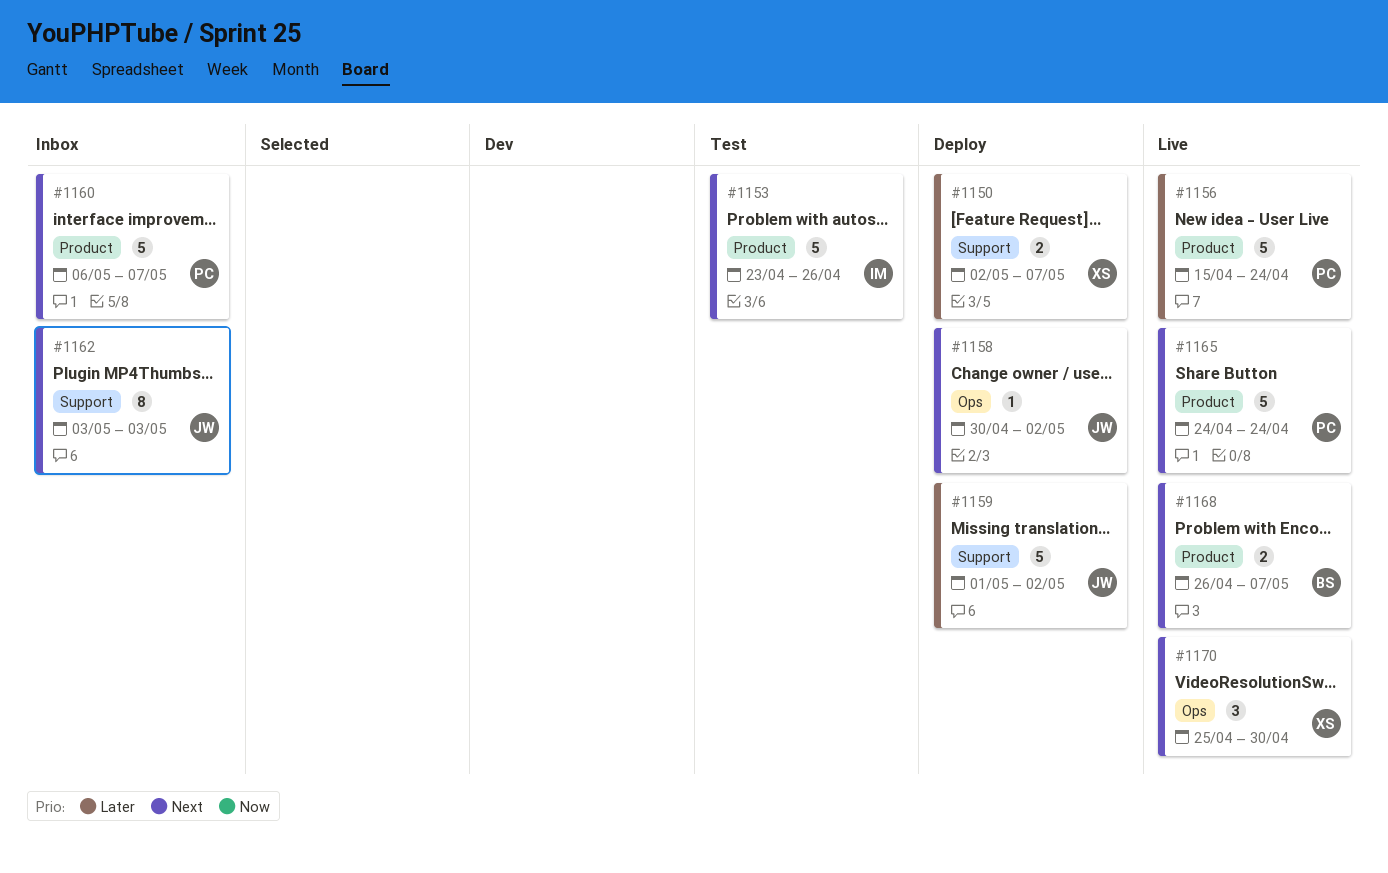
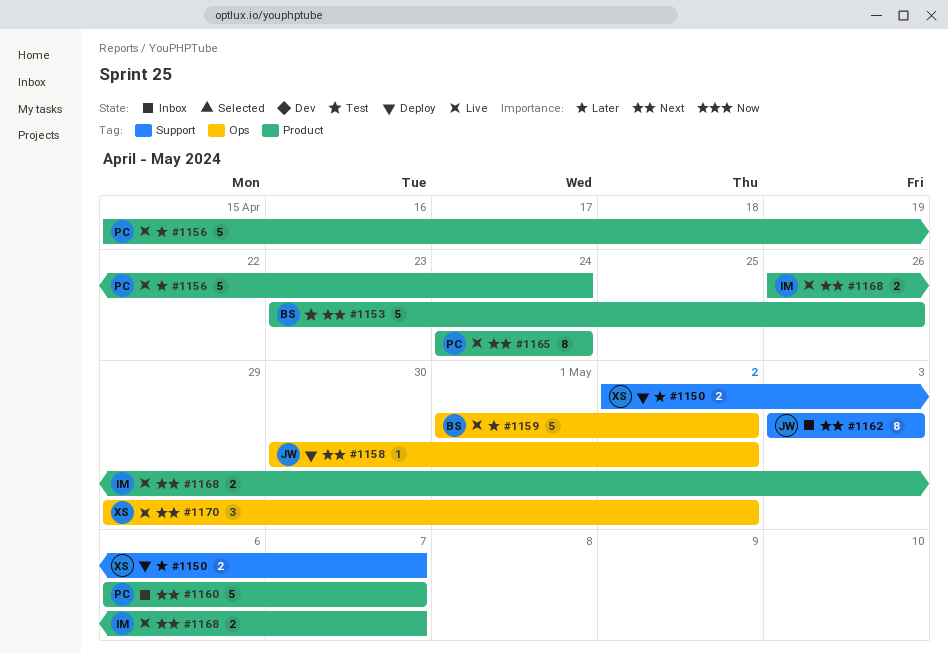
#1153, owner: IM -> BS
#1159, status: Deploy -> Live
#1159, owner: JW -> BS
#1159, label: Support -> Ops
#1165, estimate: 5 -> 8
#1168, owner: BS -> IM
#1170, start: Apr 25 -> Apr 29
#1170, due: Apr 30 -> May 2

